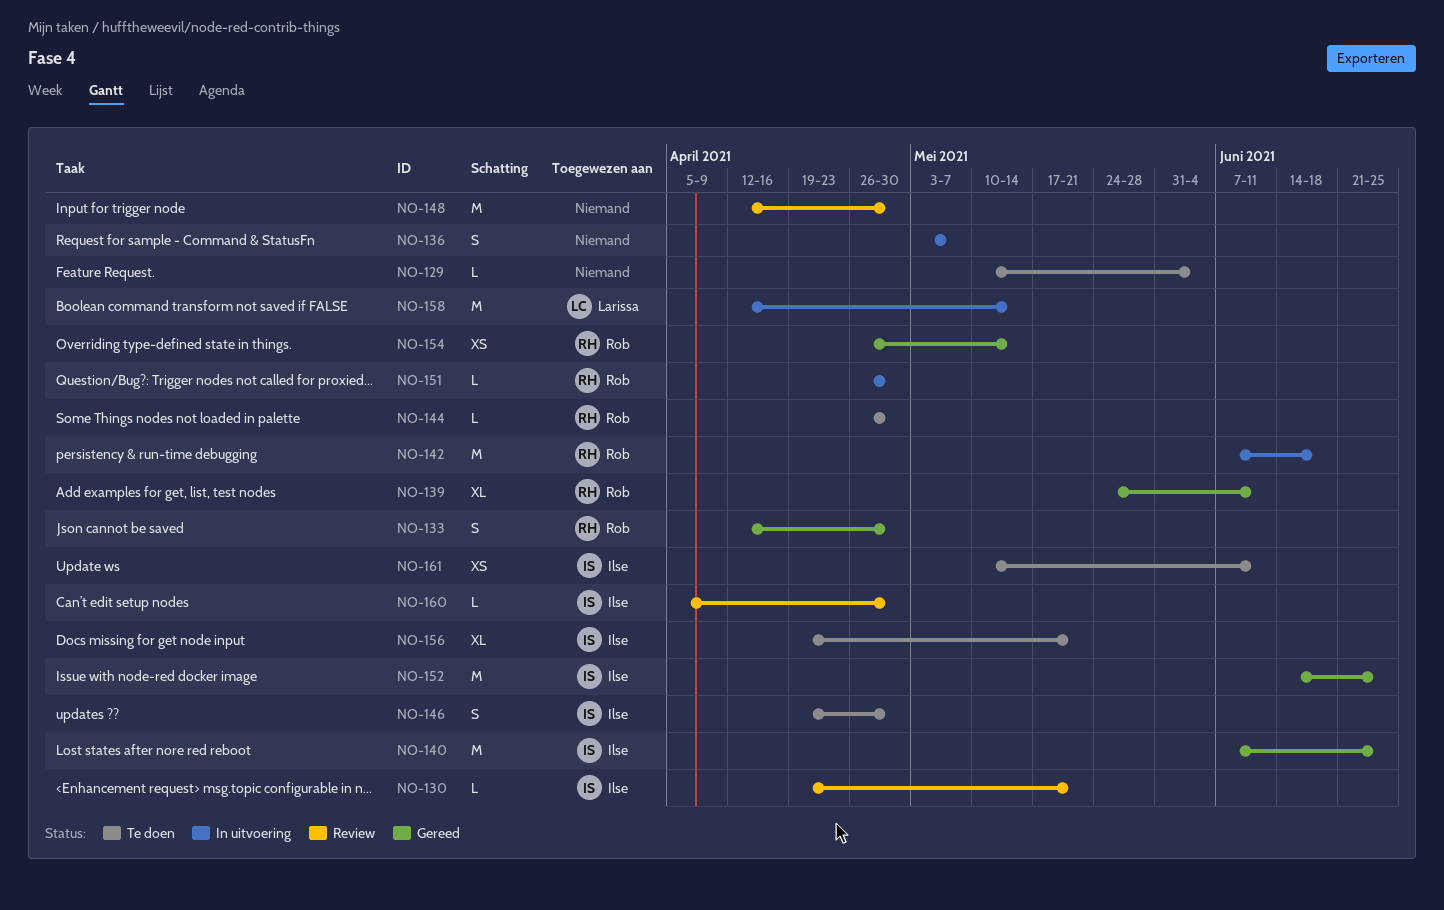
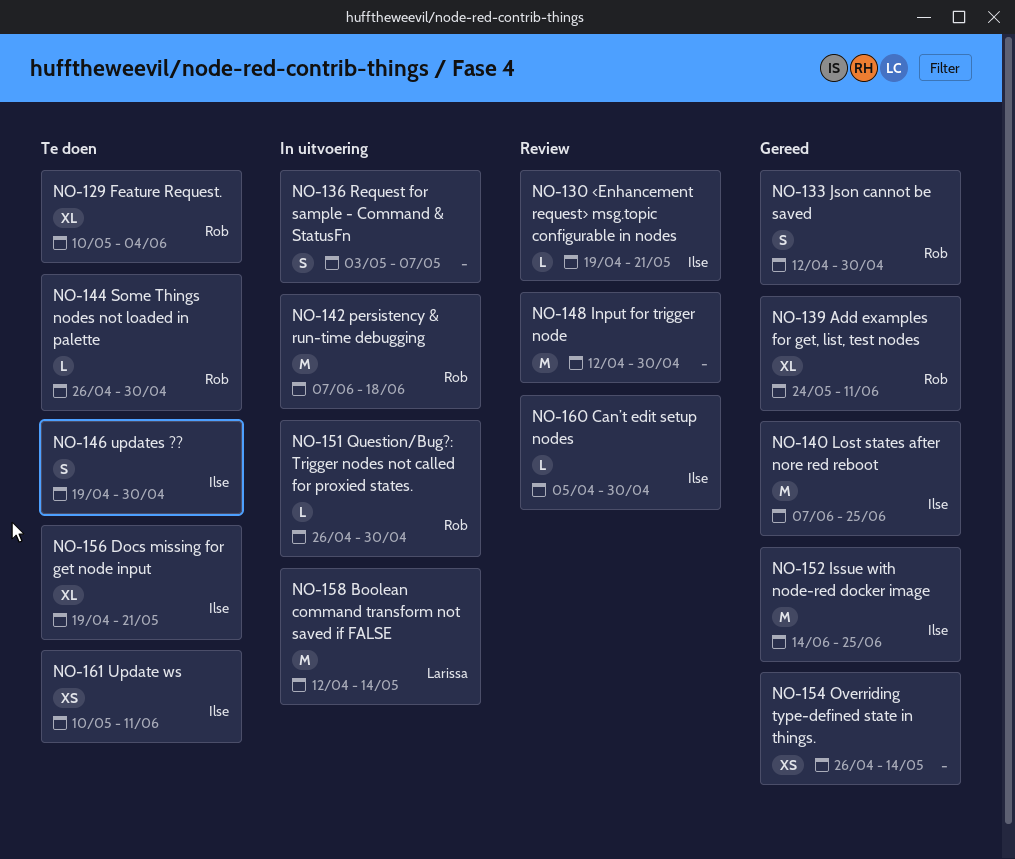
NO-129, owner: none -> Rob
NO-129, estimate: L -> XL
NO-154, owner: Rob -> none

